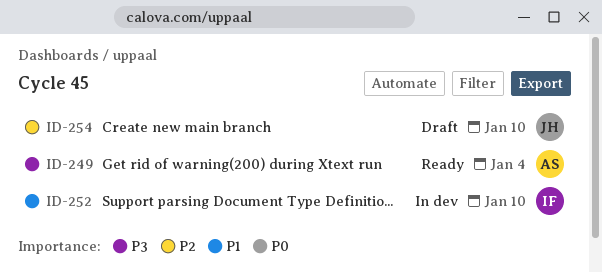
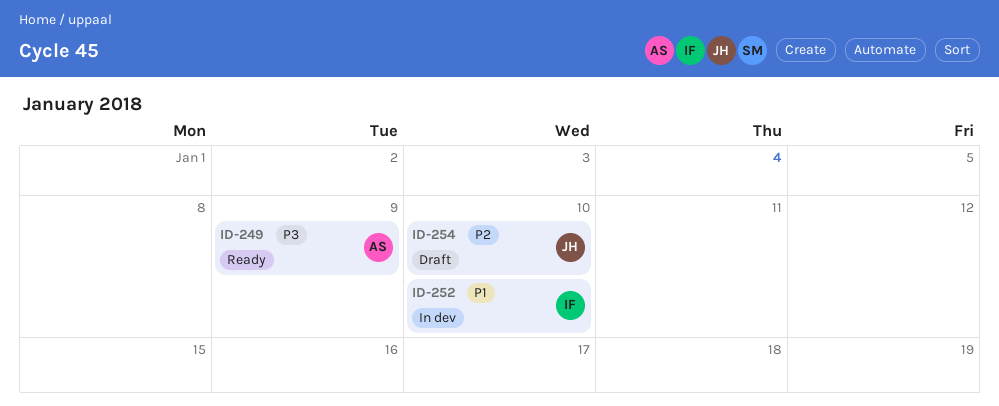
ID-249, due: Jan 4 -> Jan 9

